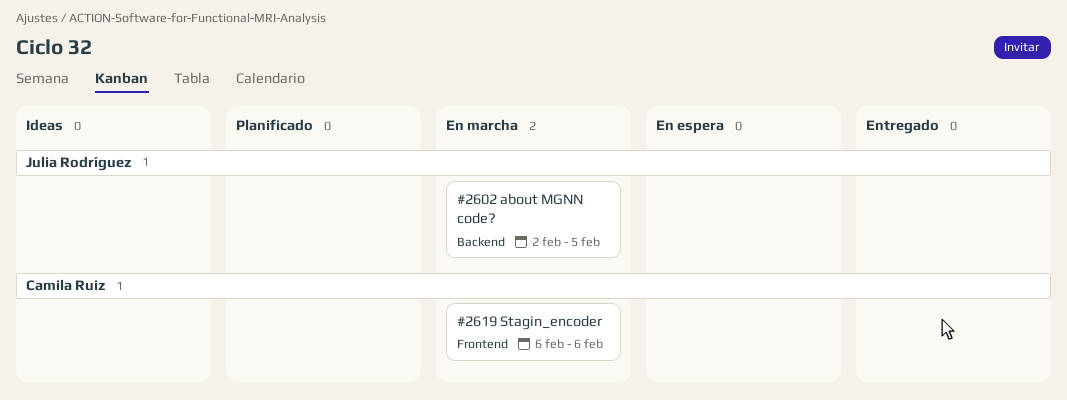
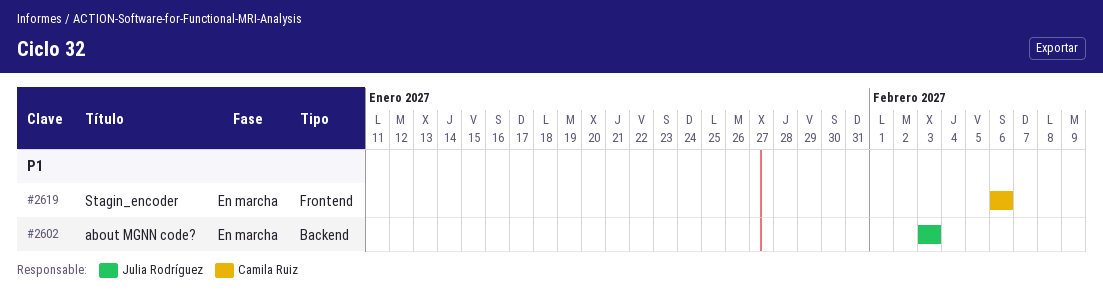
#2602, start: Feb 2 -> Feb 3
#2602, due: Feb 5 -> Feb 3

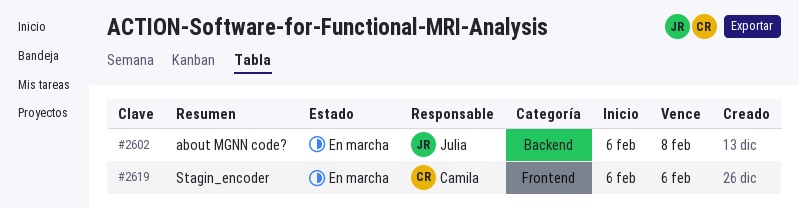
#2602, start: Feb 3 -> Feb 6
#2602, due: Feb 3 -> Feb 8

